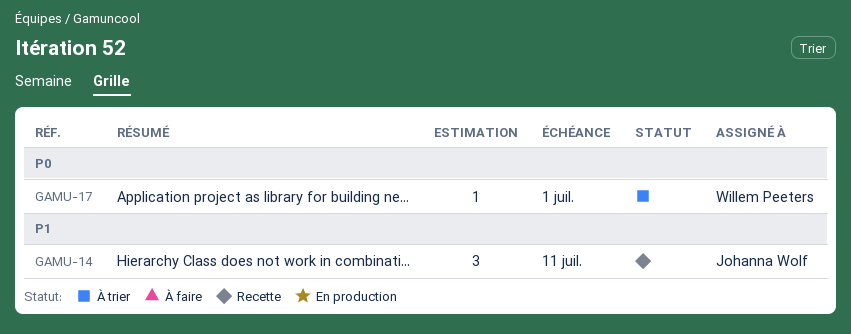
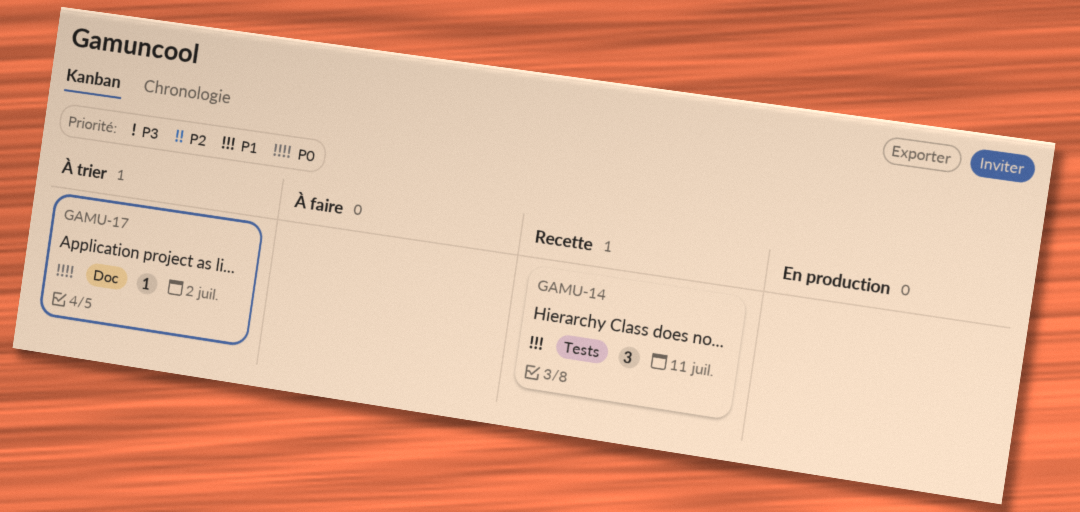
GAMU-17, due: Jul 1 -> Jul 2

